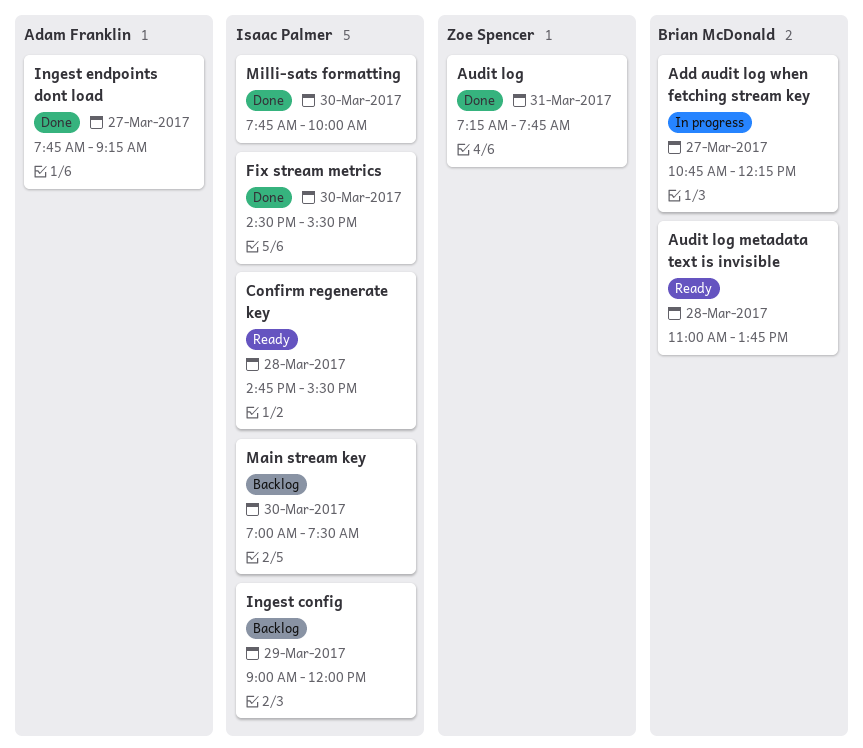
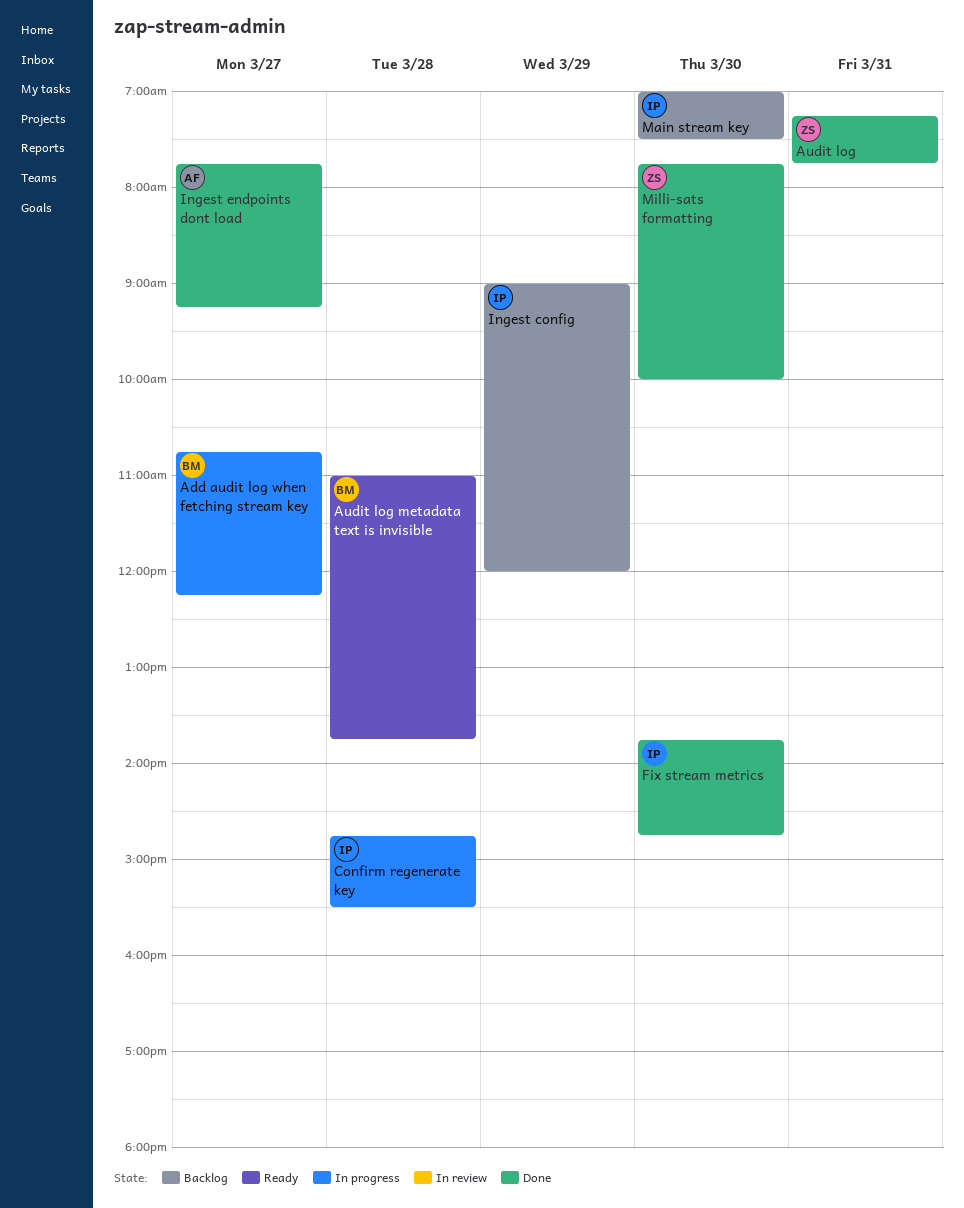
Confirm regenerate key, status: Ready -> In progress
Fix stream metrics, begins: 14:30 -> 13:45
Fix stream metrics, ends: 15:30 -> 14:45
Milli-sats formatting, owner: Isaac Palmer -> Zoe Spencer

